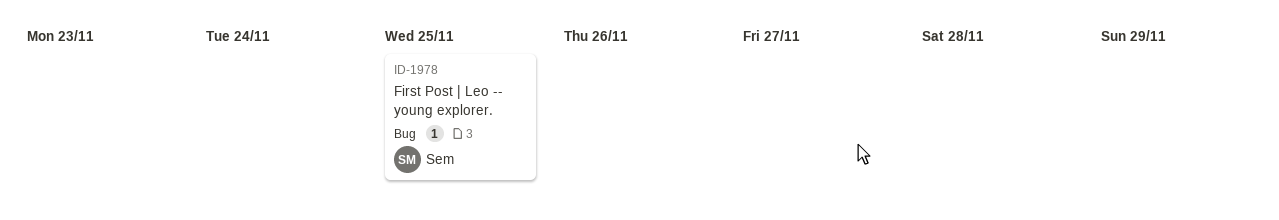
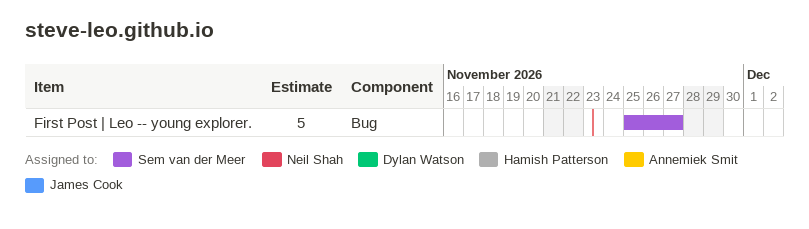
First Post | Leo -- young explorer., estimate: 1 -> 5
First Post | Leo -- young explorer., due: Nov 25 -> Nov 27

